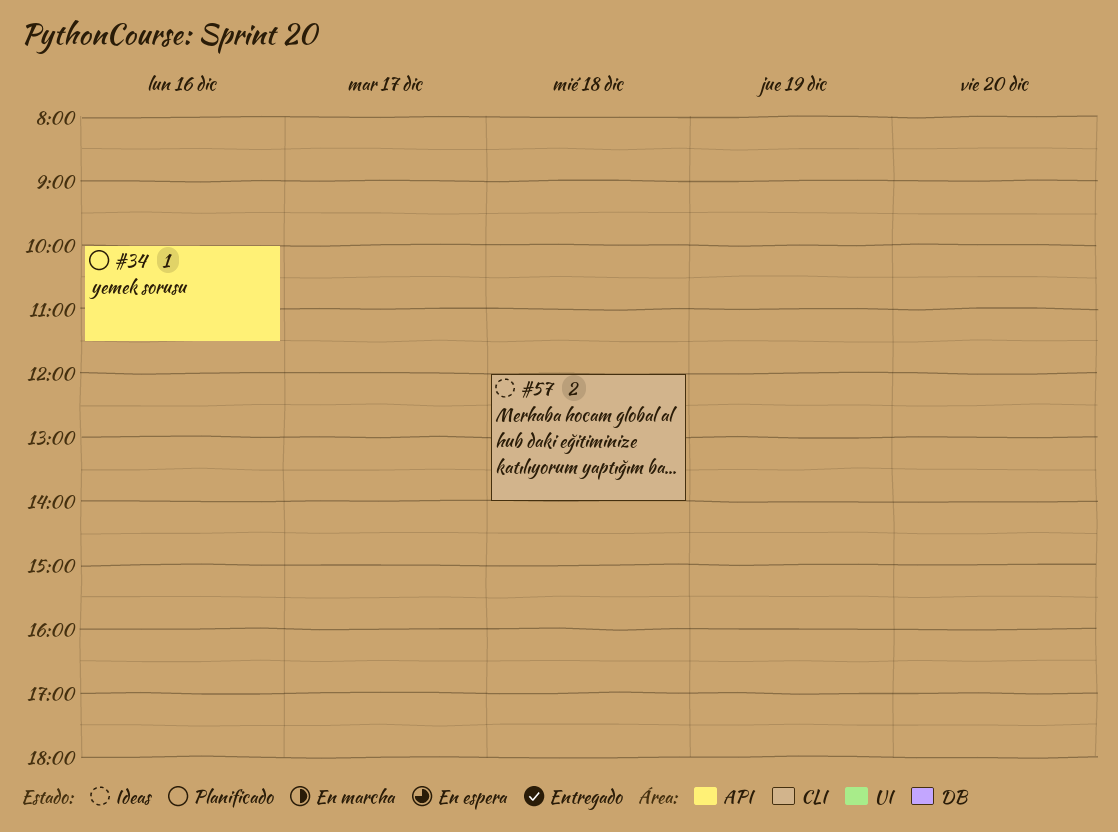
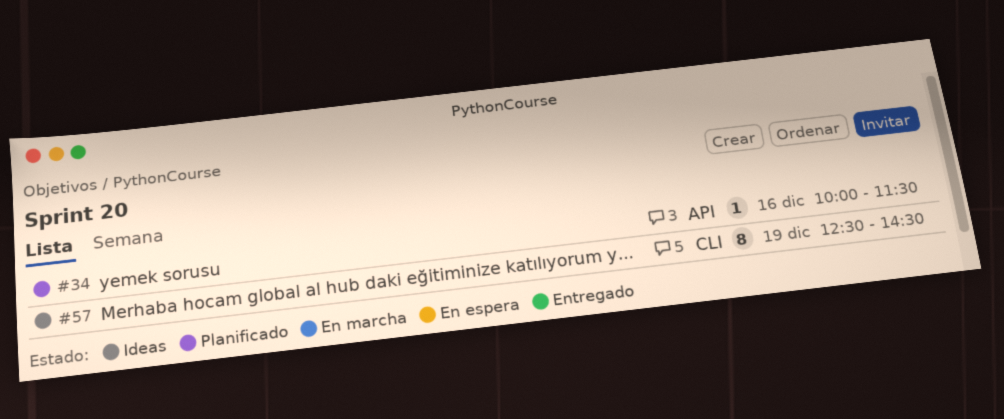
#57, estimate: 2 -> 8
#57, day: Dec 18 -> Dec 19
#57, begins: 12:00 -> 12:30
#57, ends: 14:00 -> 14:30

